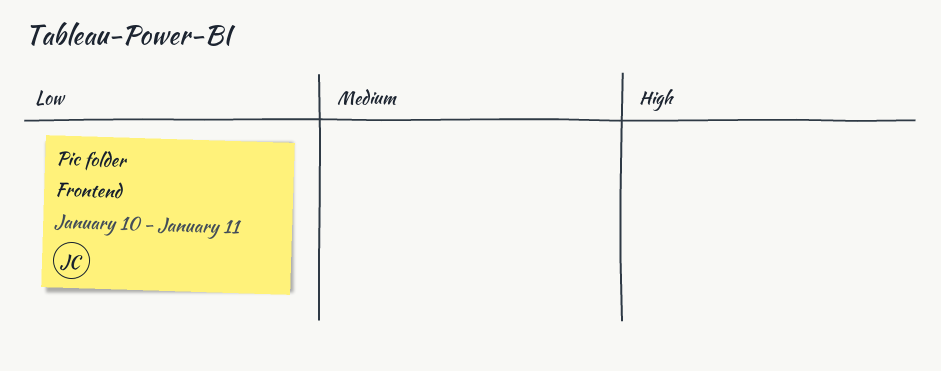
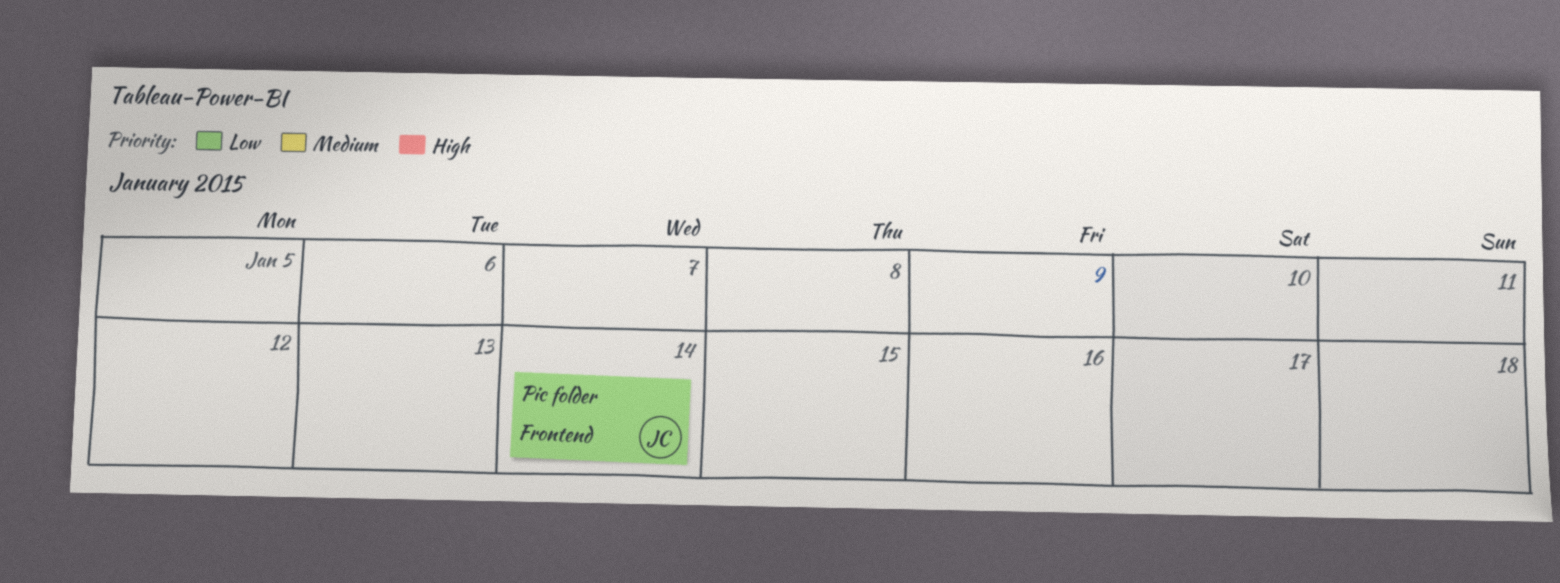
Pic folder, due: Jan 11 -> Jan 14

